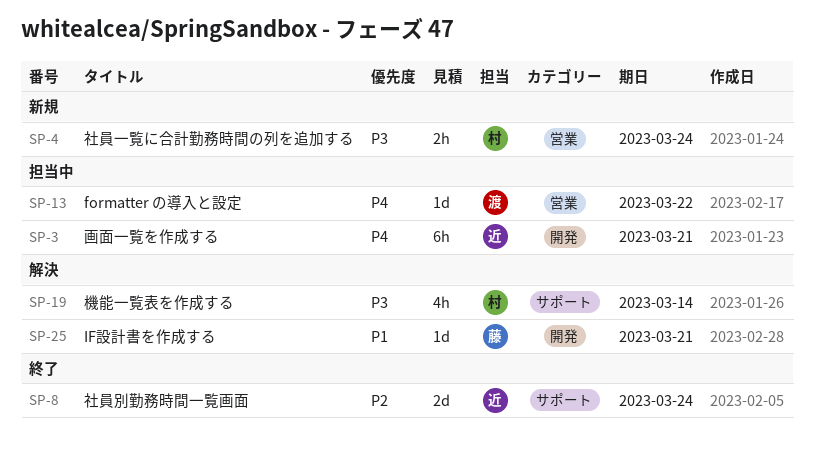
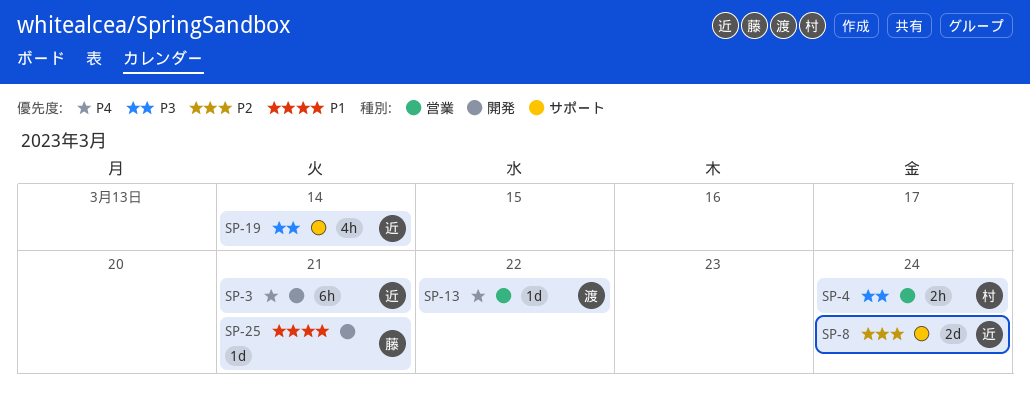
SP-19, owner: 村 -> 近

